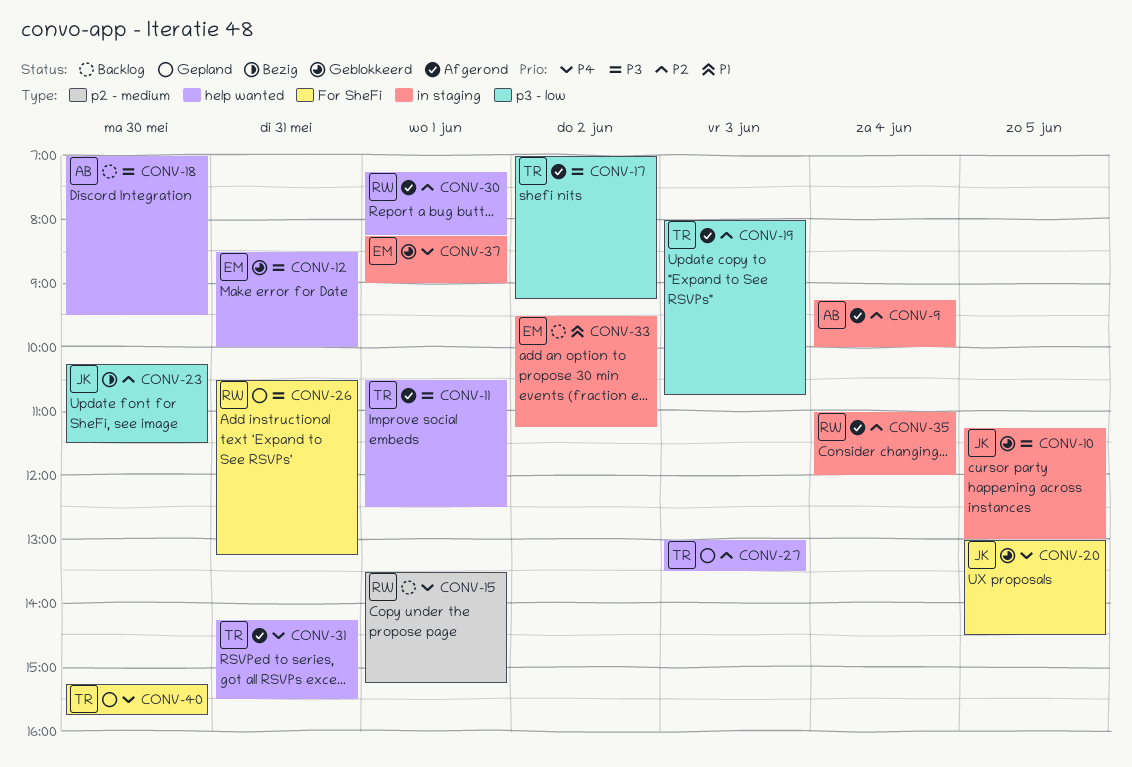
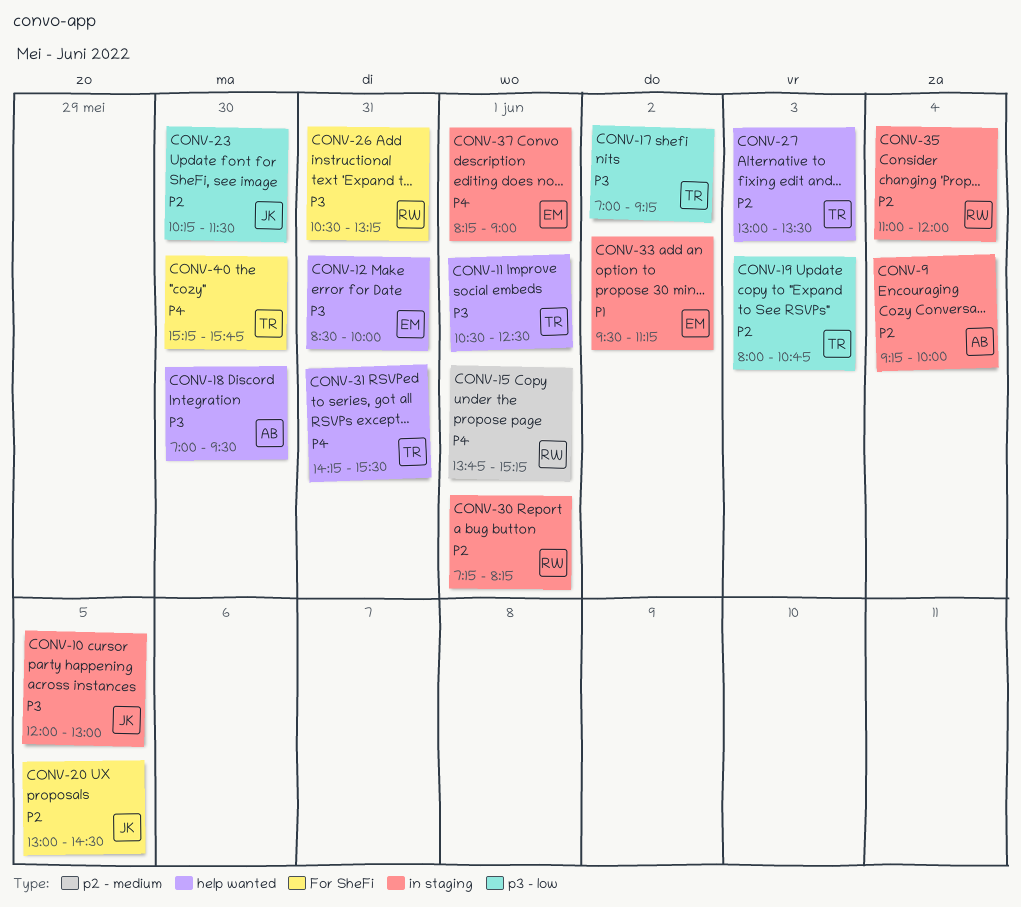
CONV-10, begins: 11:15 -> 12:00
CONV-15, begins: 13:30 -> 13:45
CONV-20, priority: P4 -> P2
CONV-30, label: help wanted -> in staging

